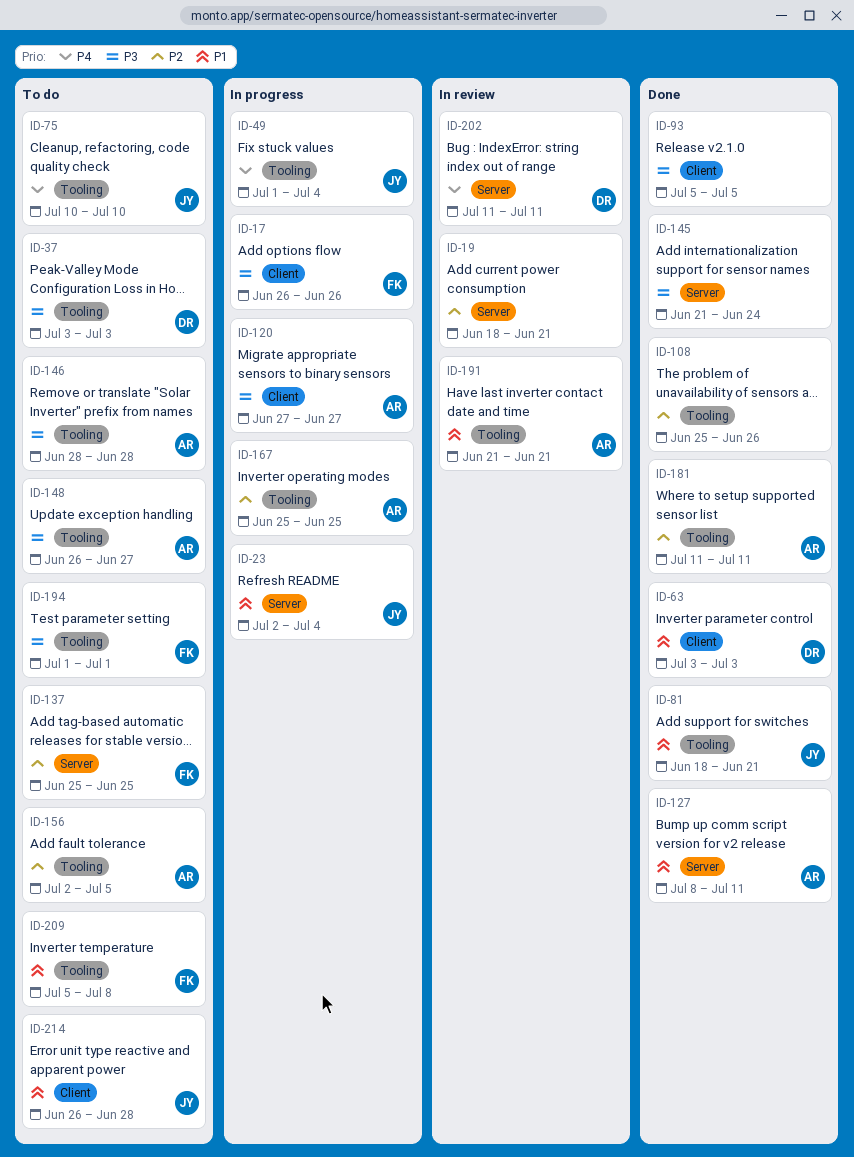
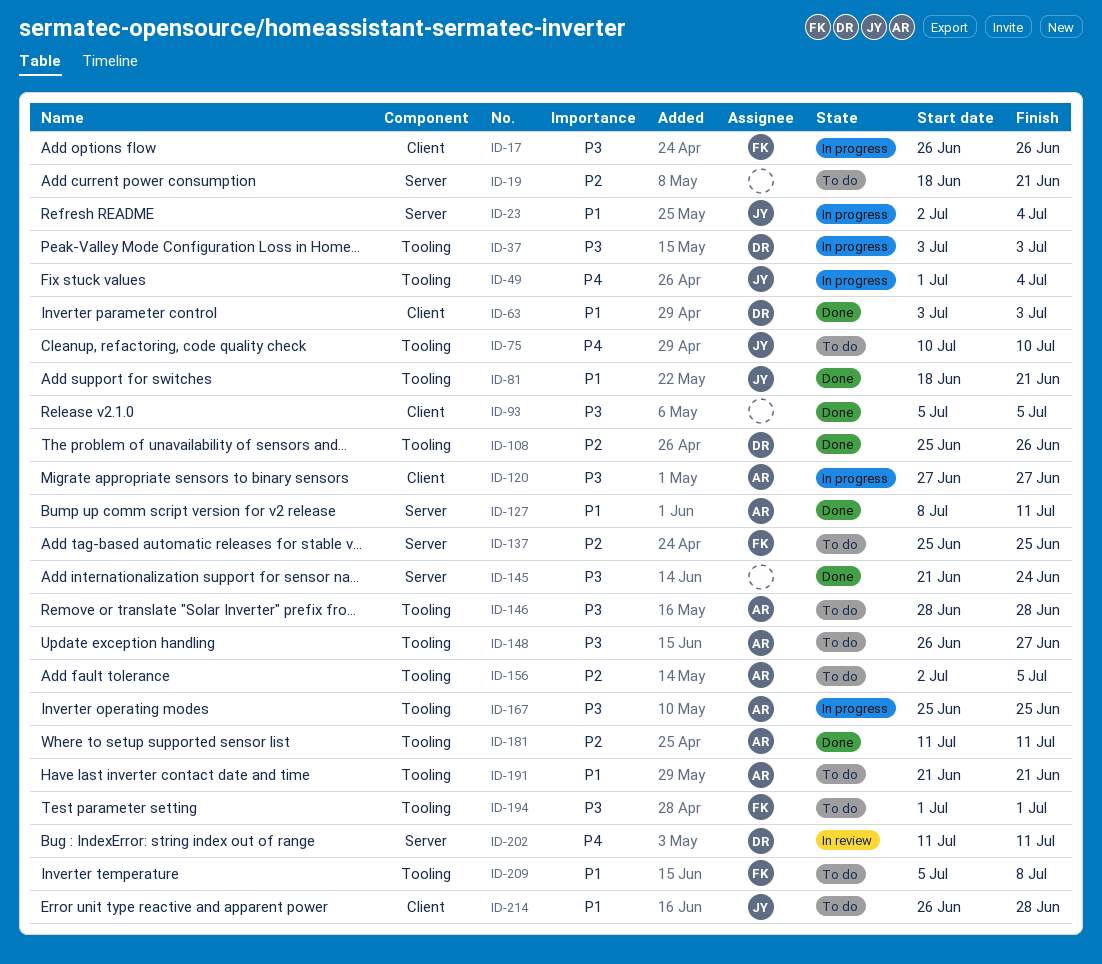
ID-19, status: In review -> To do
ID-37, status: To do -> In progress
ID-108, owner: none -> DR
ID-167, priority: P2 -> P3
ID-191, status: In review -> To do

